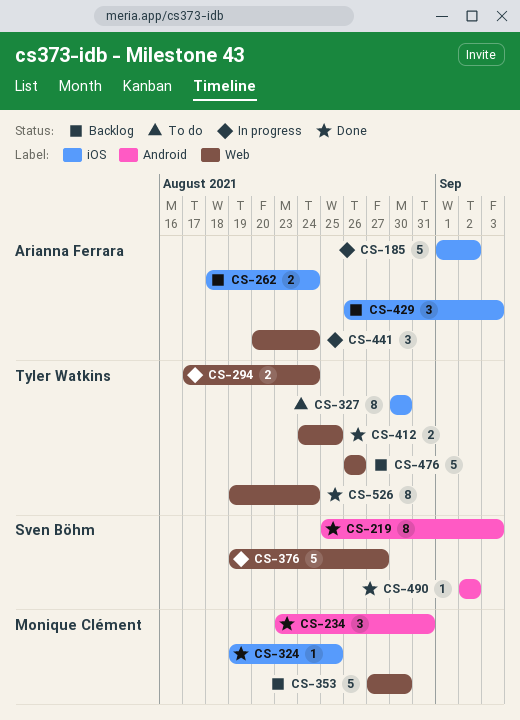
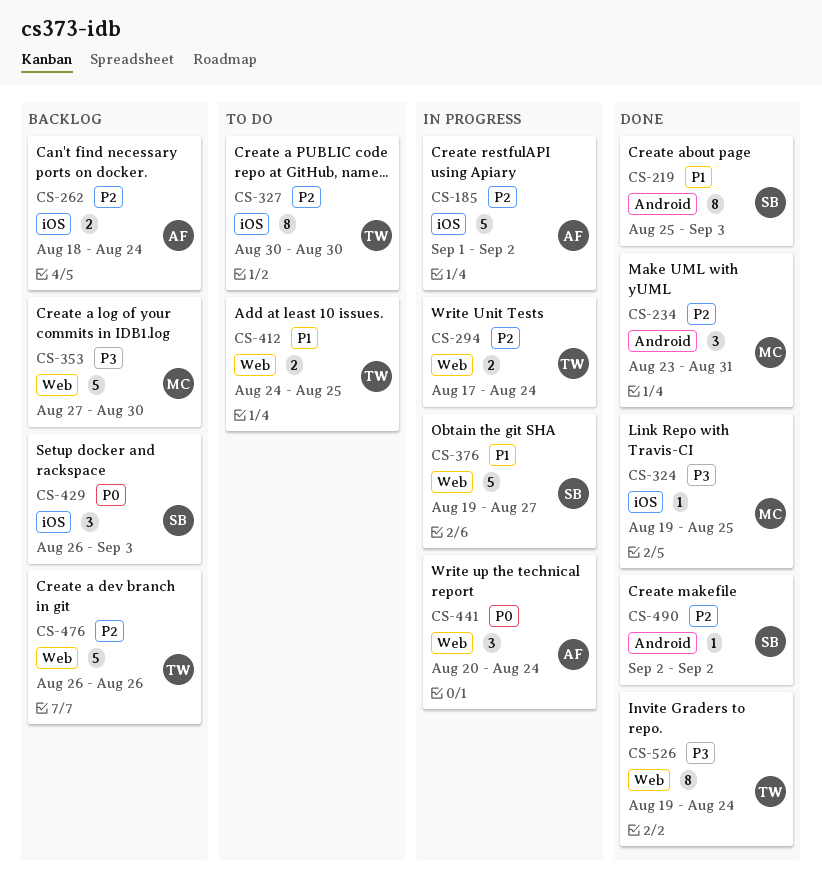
CS-412, status: Done -> To do
CS-429, owner: Arianna Ferrara -> Sven Böhm

